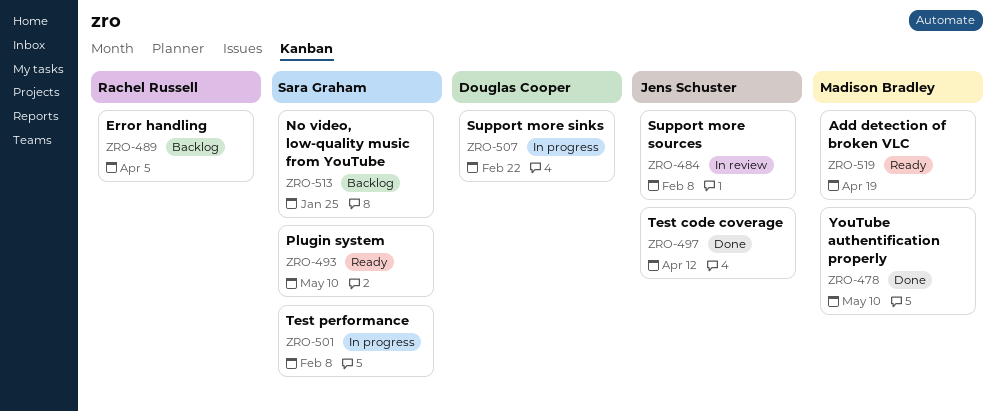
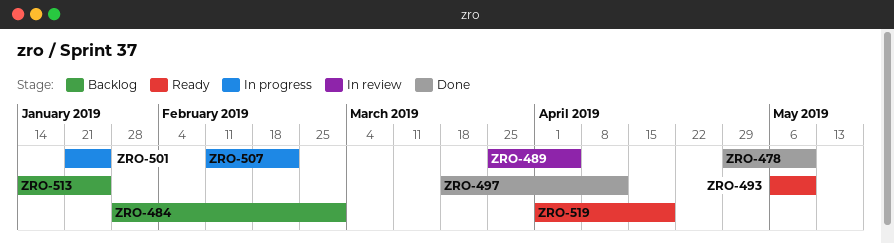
ZRO-484, status: In review -> Backlog
ZRO-484, due: Feb 8 -> Mar 1
ZRO-489, status: Backlog -> In review
ZRO-501, due: Feb 8 -> Jan 25

